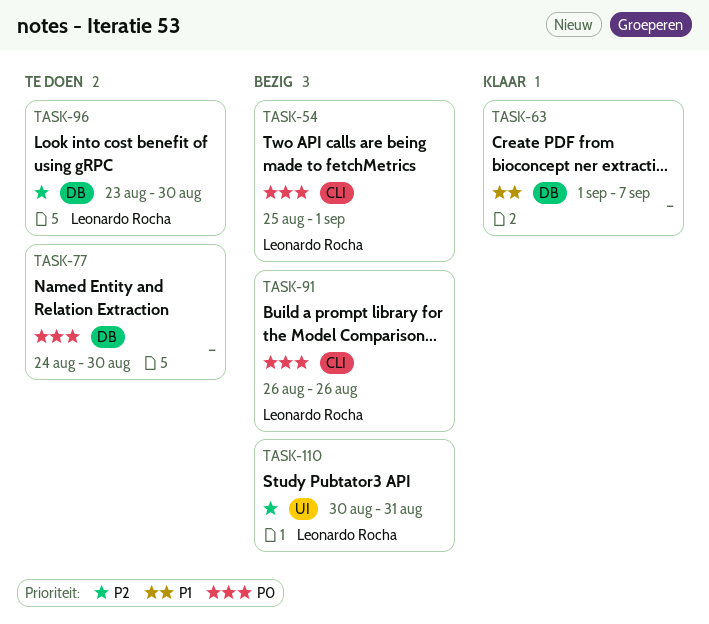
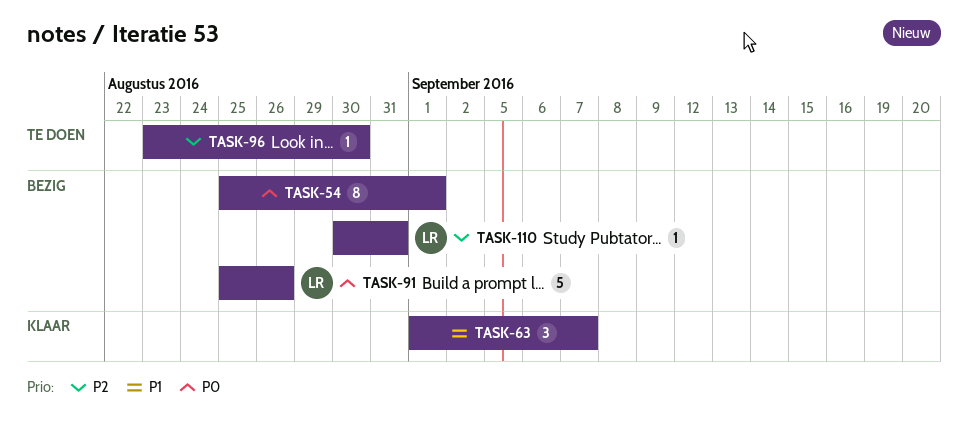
TASK-54, owner: Leonardo Rocha -> none
TASK-77: present -> none
TASK-91, start: Aug 26 -> Aug 25
TASK-96, owner: Leonardo Rocha -> none

